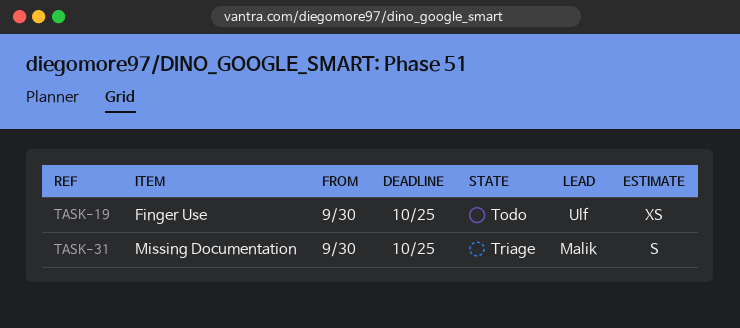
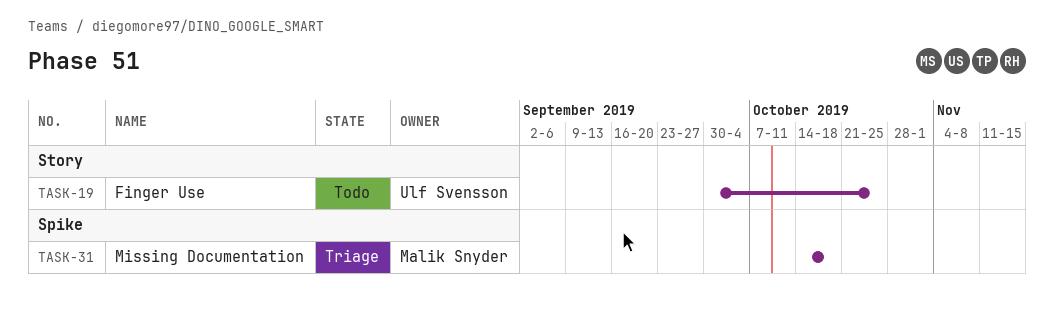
TASK-31, start: Sep 30 -> Oct 14
TASK-31, due: Oct 25 -> Oct 18

